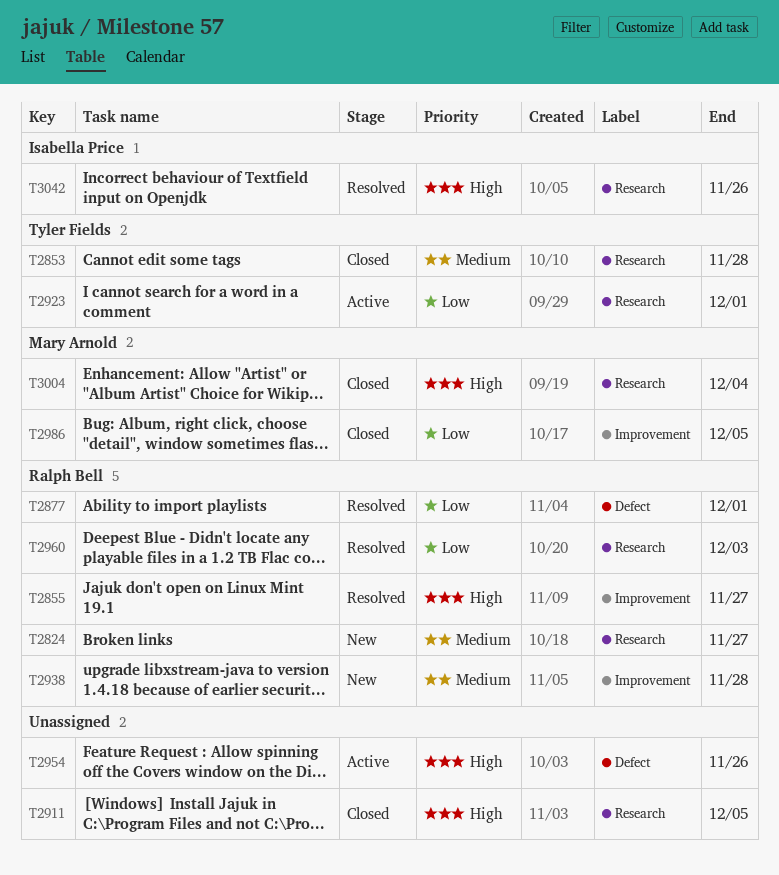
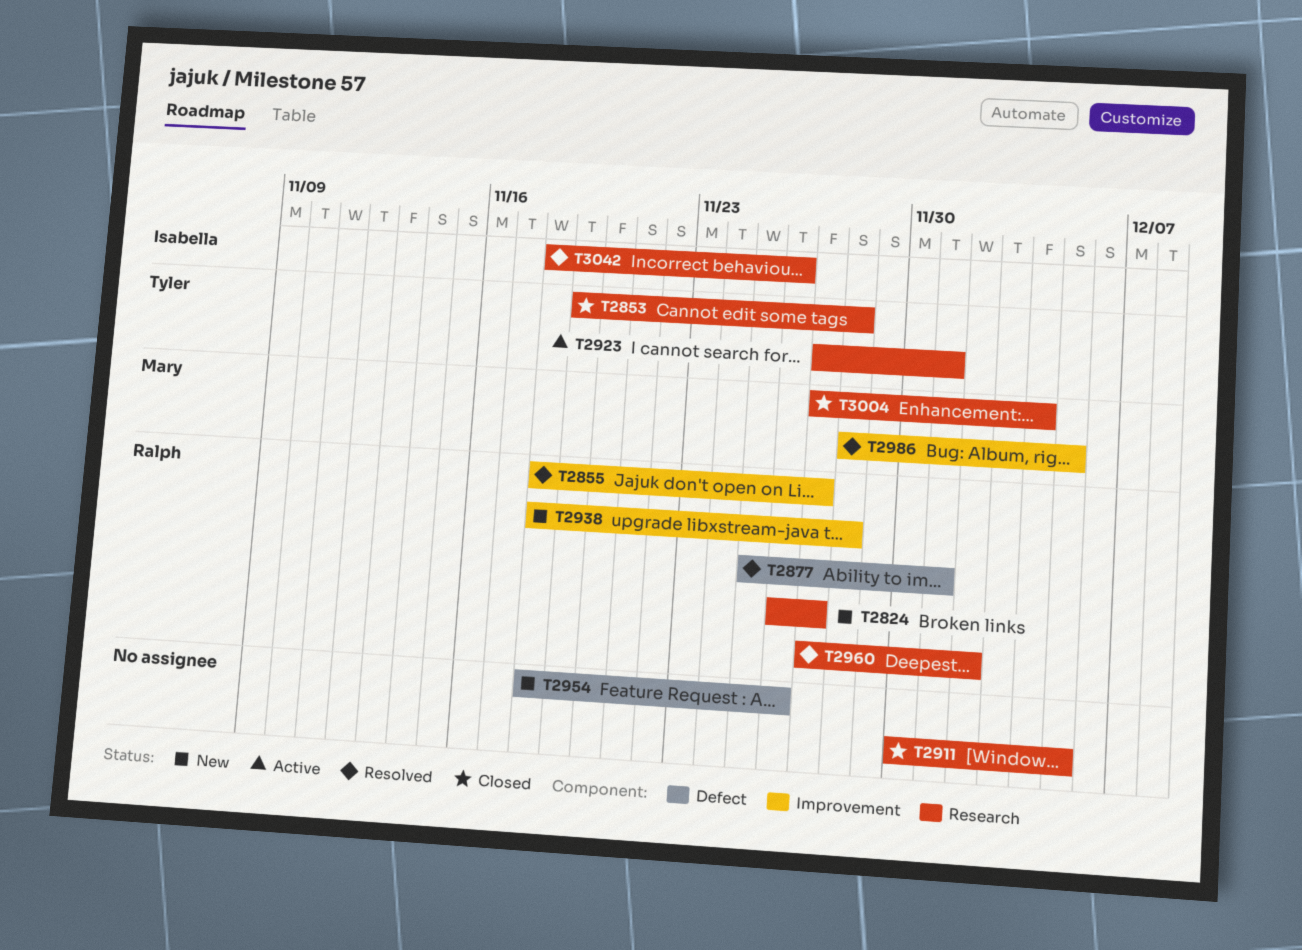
T2954, status: Active -> New
T2960, due: Dec 3 -> Dec 2
T2986, status: Closed -> Resolved

